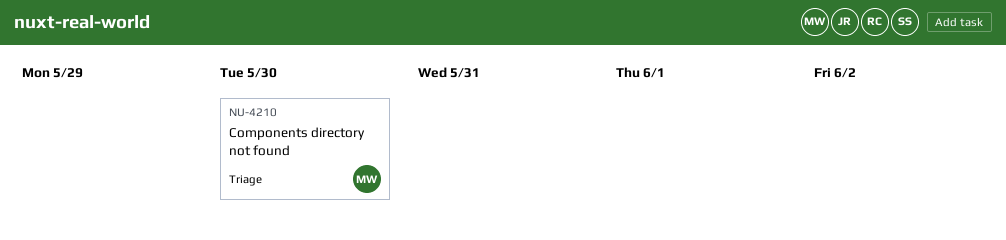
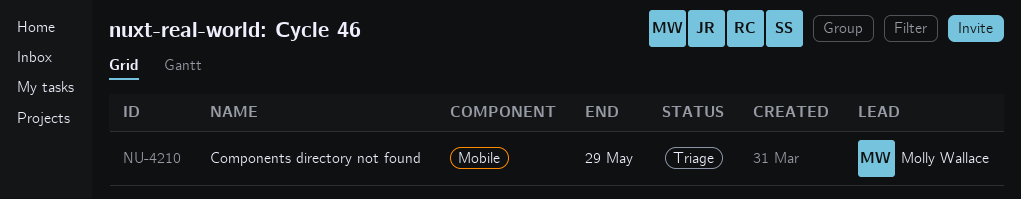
NU-4210, due: May 30 -> May 29

